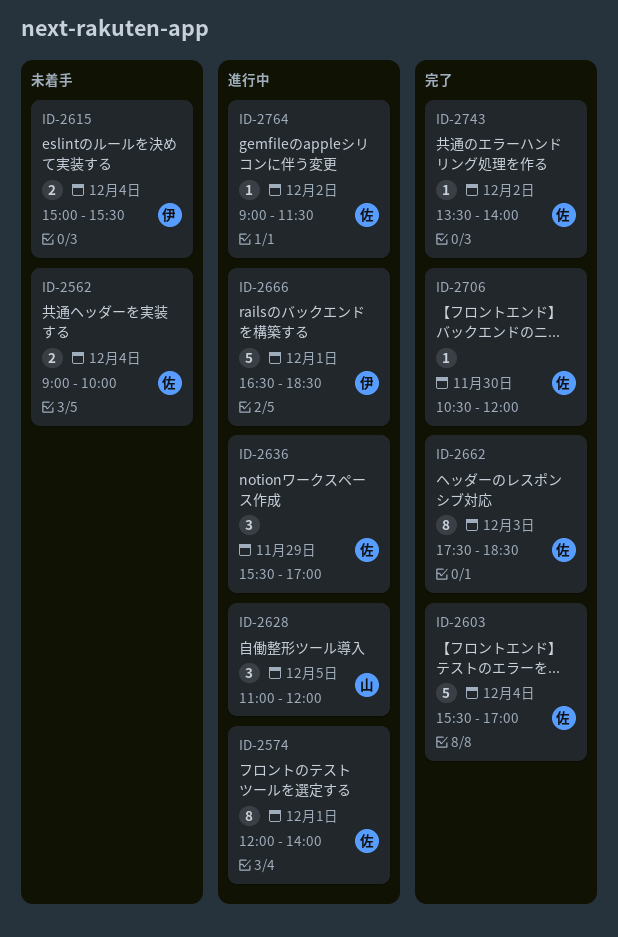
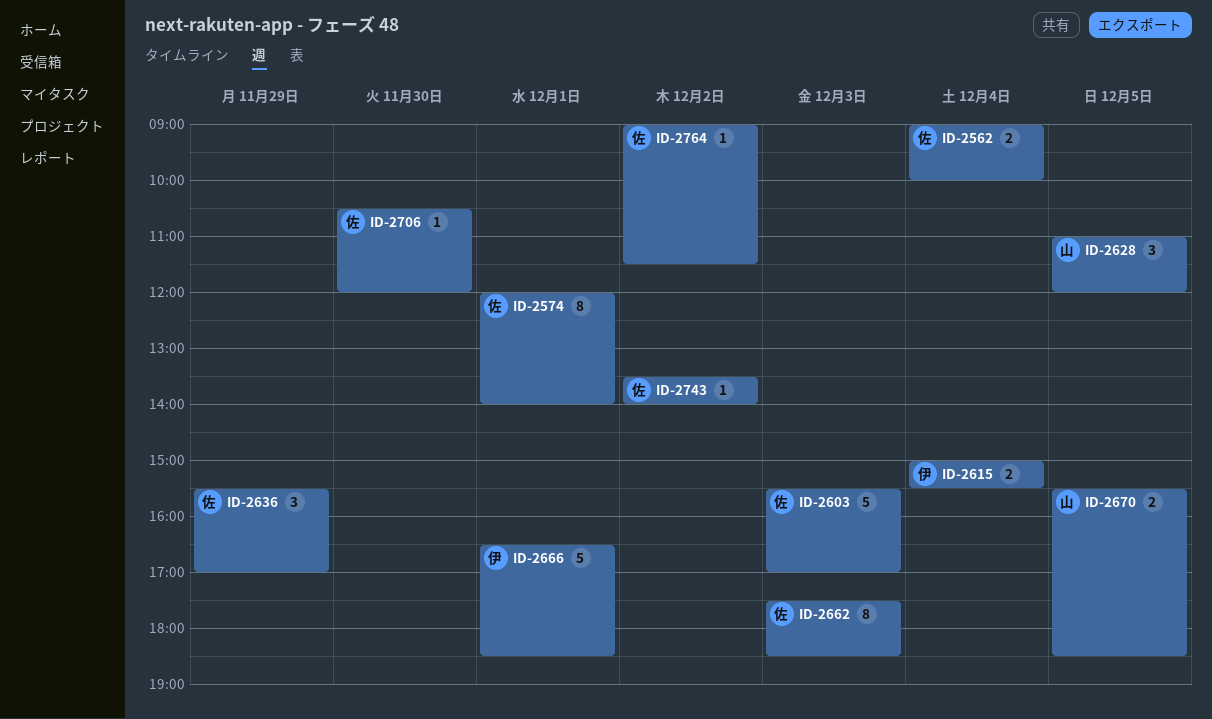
ID-2603, day: Dec 4 -> Dec 3
ID-2670: none -> present

